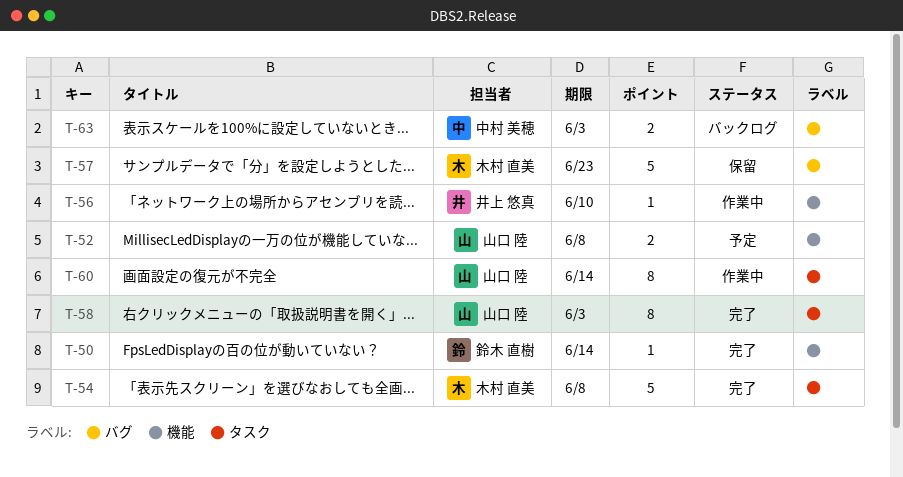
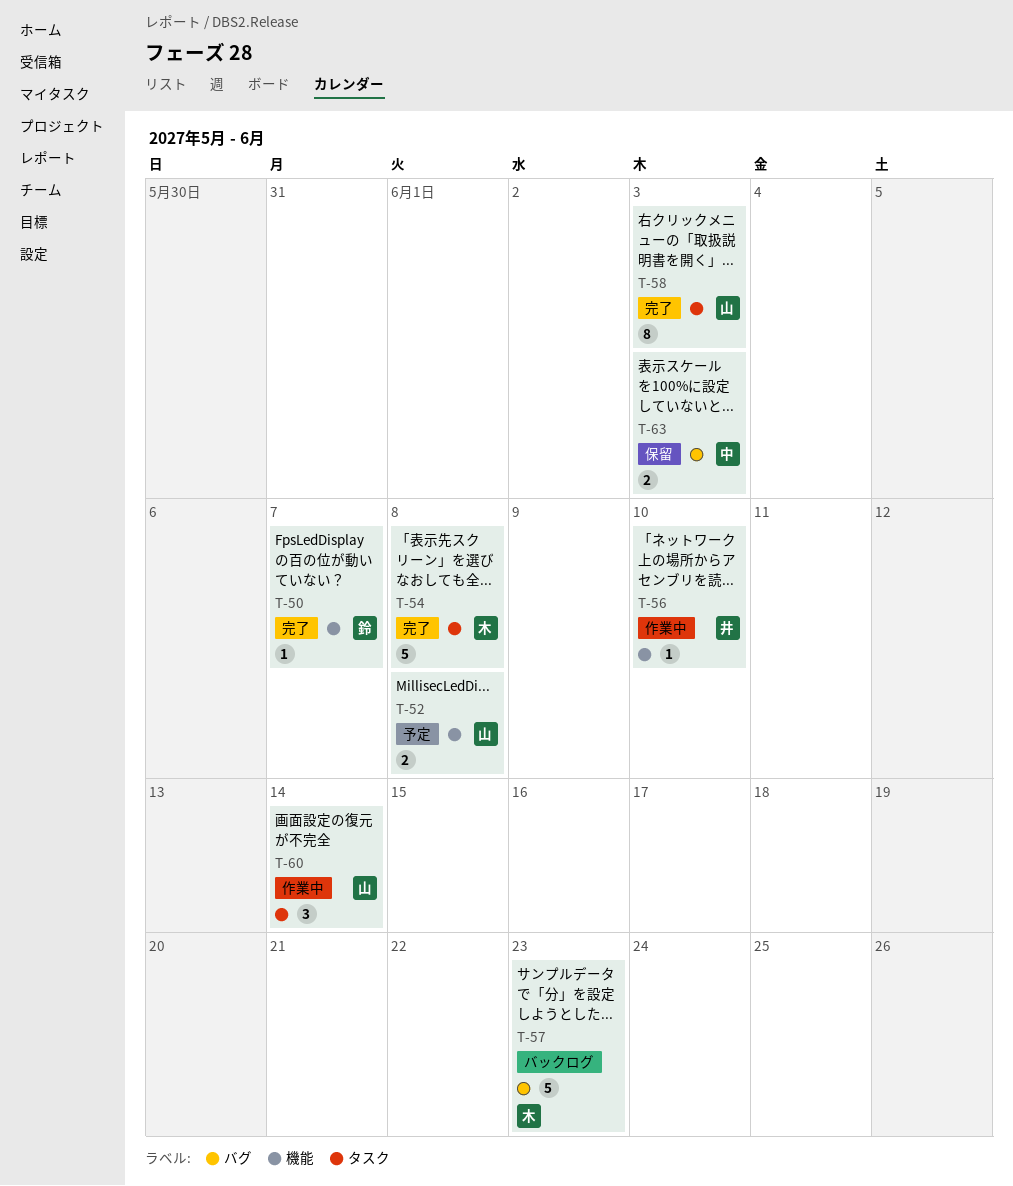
T-50, due: Jun 14 -> Jun 7
T-57, status: 保留 -> バックログ
T-60, estimate: 8 -> 3
T-63, status: バックログ -> 保留

